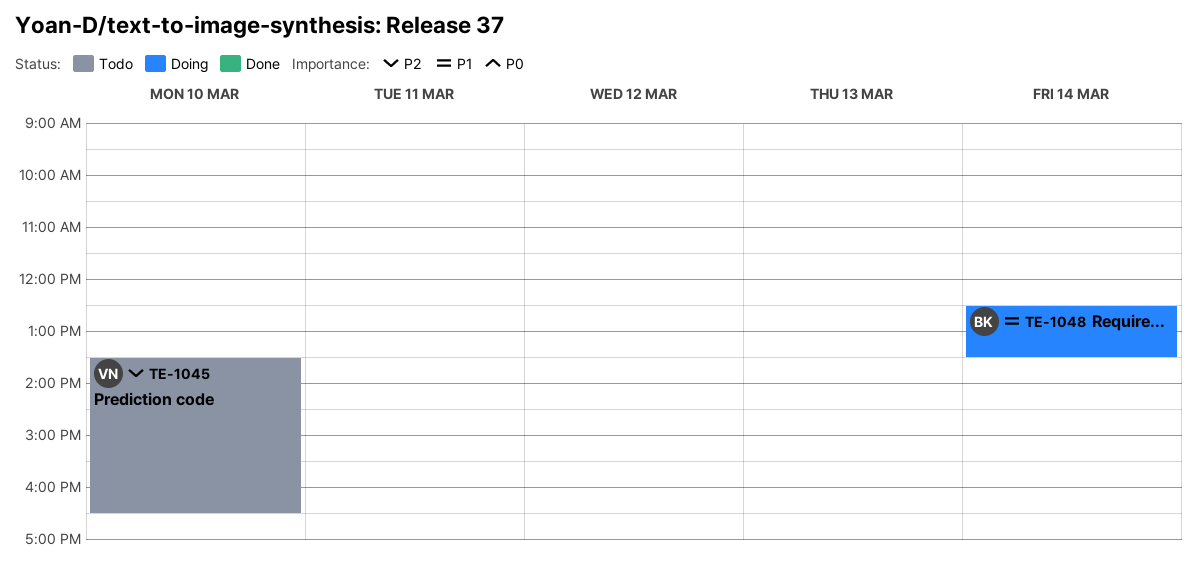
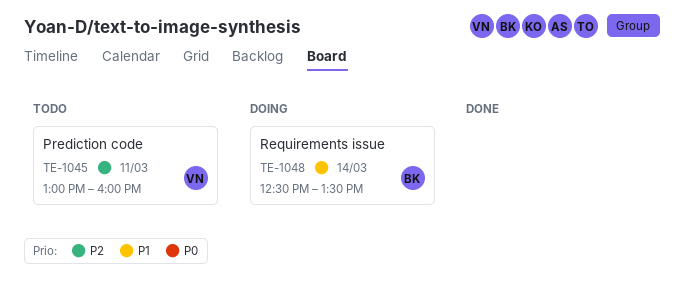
TE-1045, day: Mar 10 -> Mar 11
TE-1045, begins: 13:30 -> 13:00
TE-1045, ends: 16:30 -> 16:00

